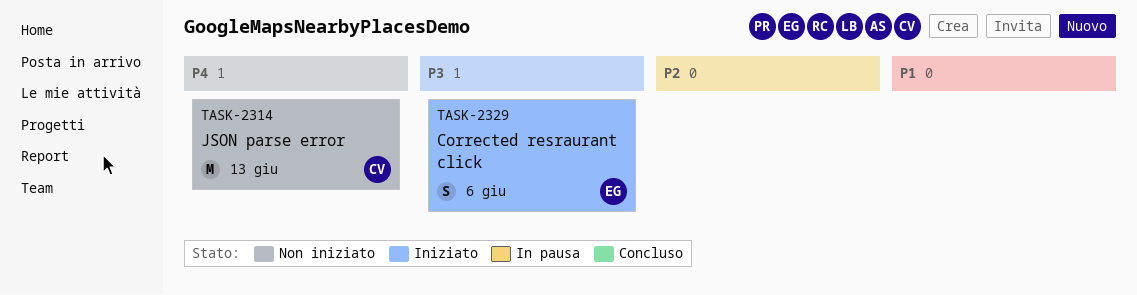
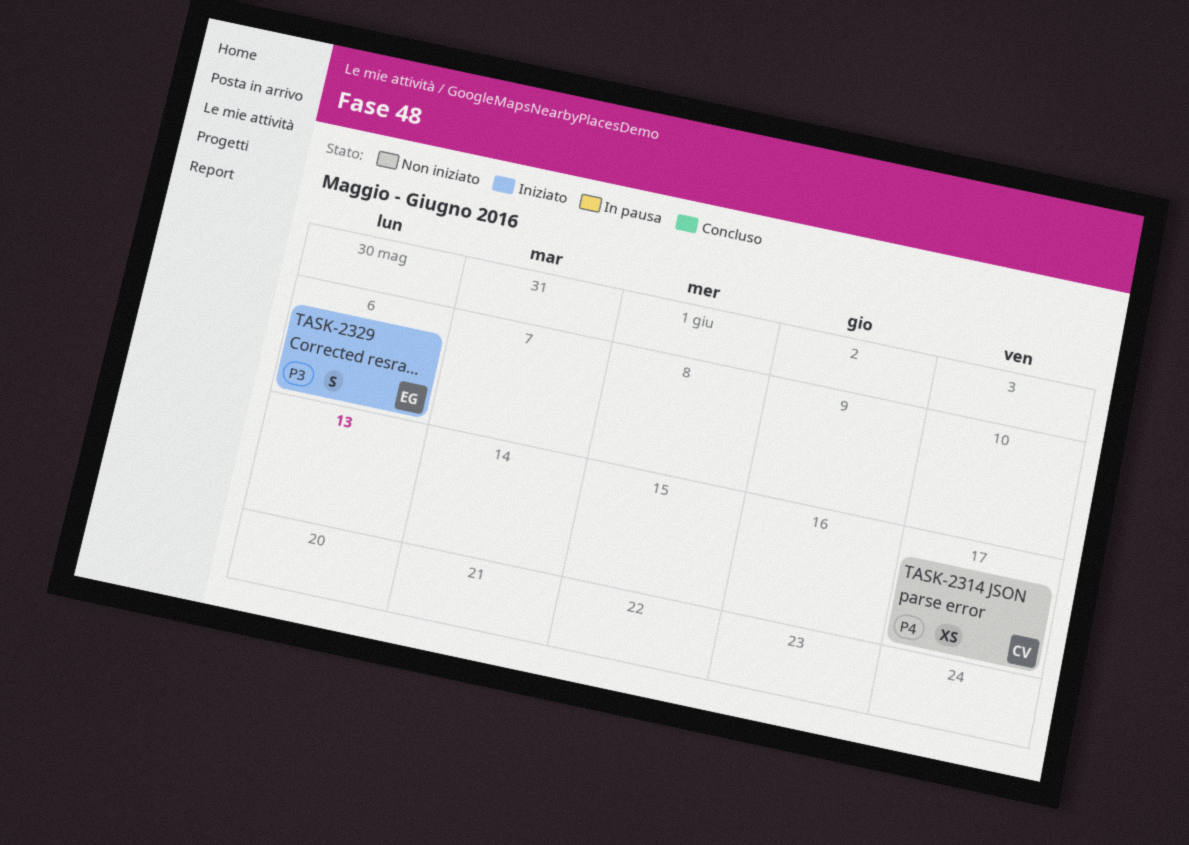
TASK-2314, estimate: M -> XS
TASK-2314, due: Jun 13 -> Jun 17

